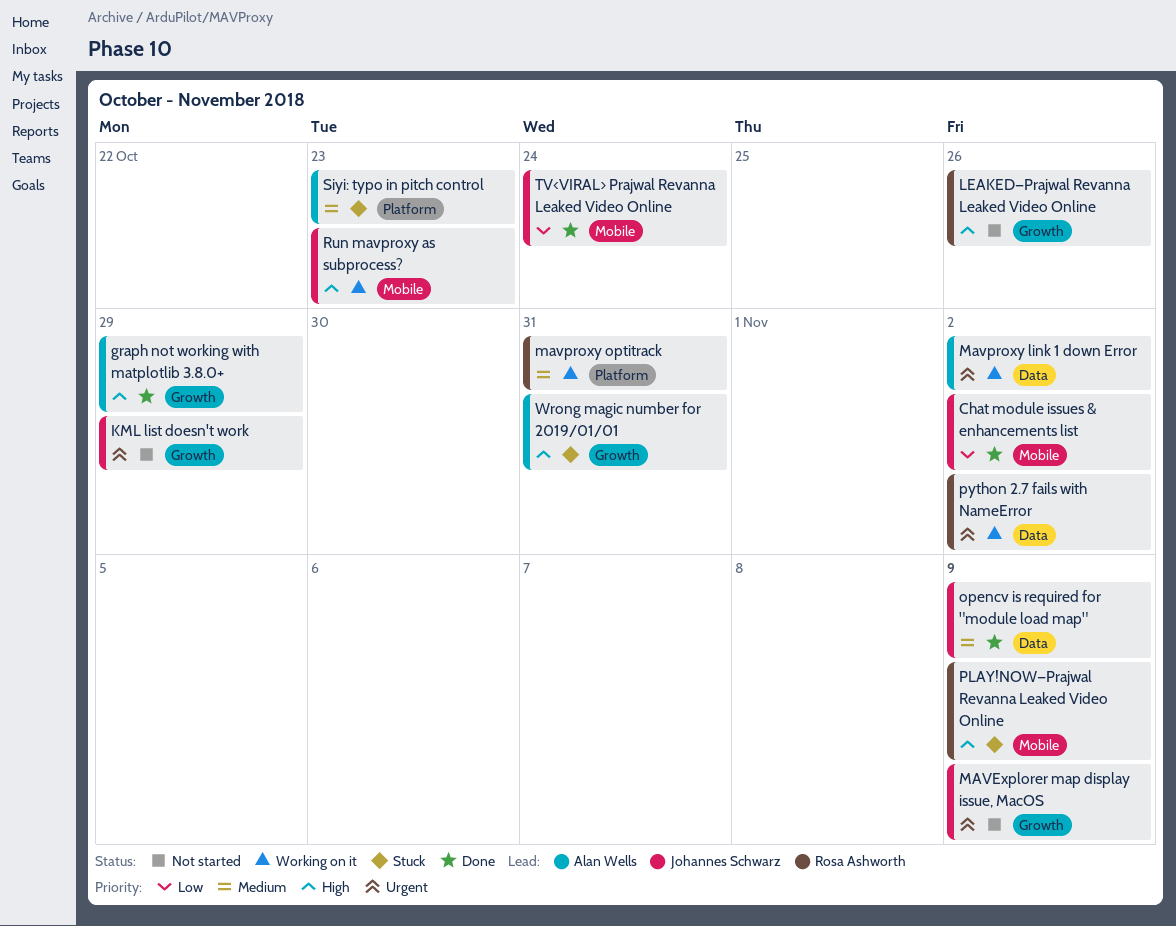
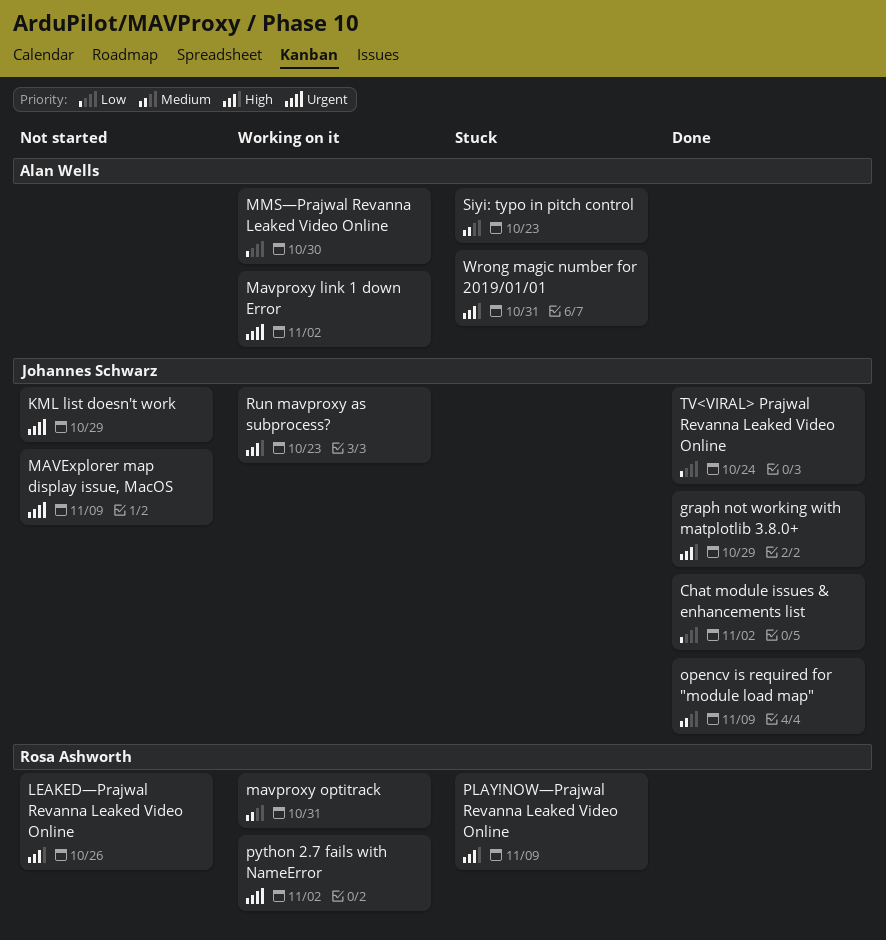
graph not working with matplotlib 3.8.0+, owner: Alan Wells -> Johannes Schwarz
MMS—Prajwal Revanna Leaked Video Online: none -> present

